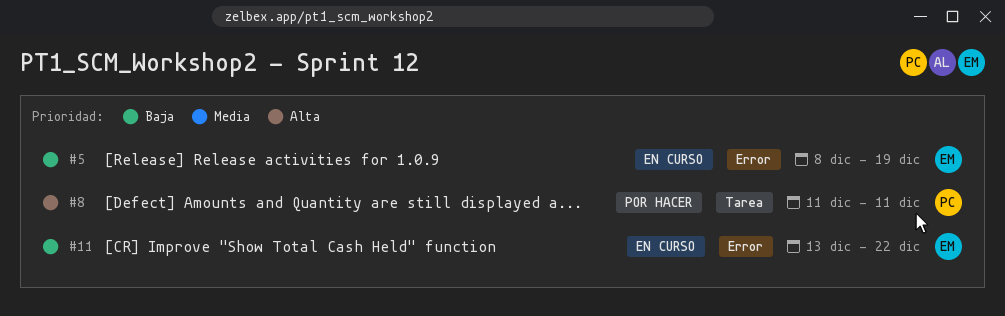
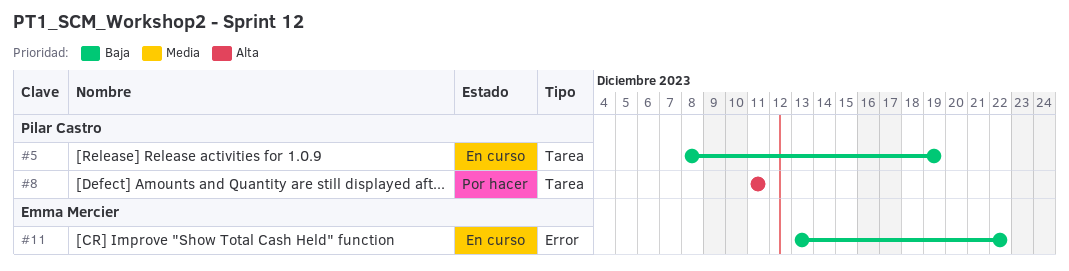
#5, owner: Emma Mercier -> Pilar Castro
#5, label: Error -> Tarea

